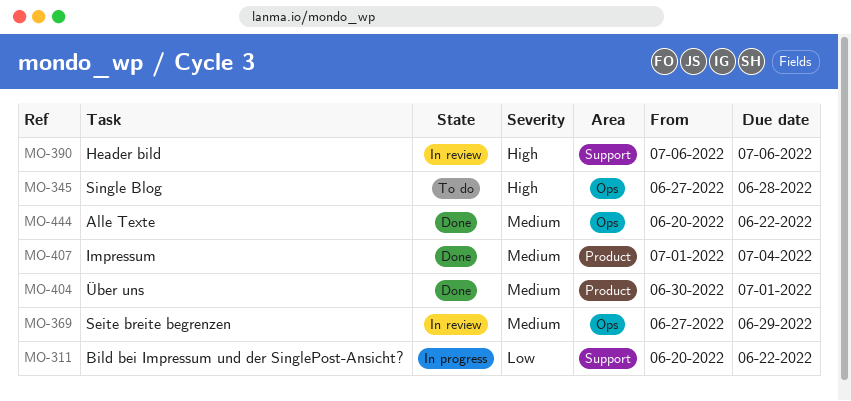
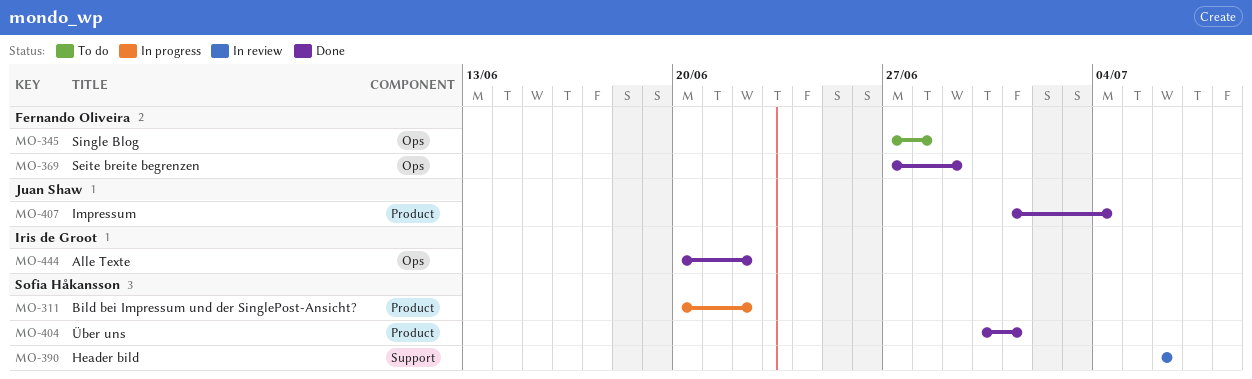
MO-311, label: Support -> Product
MO-369, status: In review -> Done

